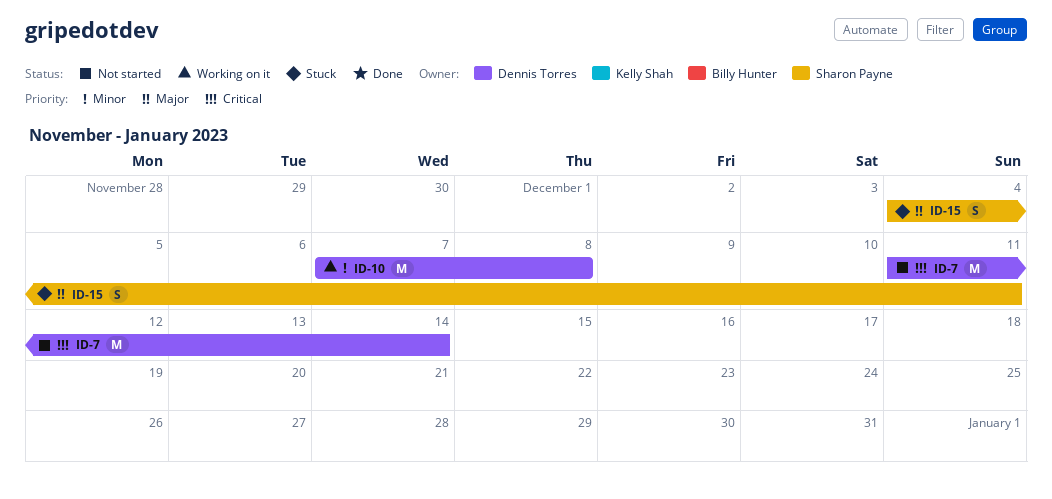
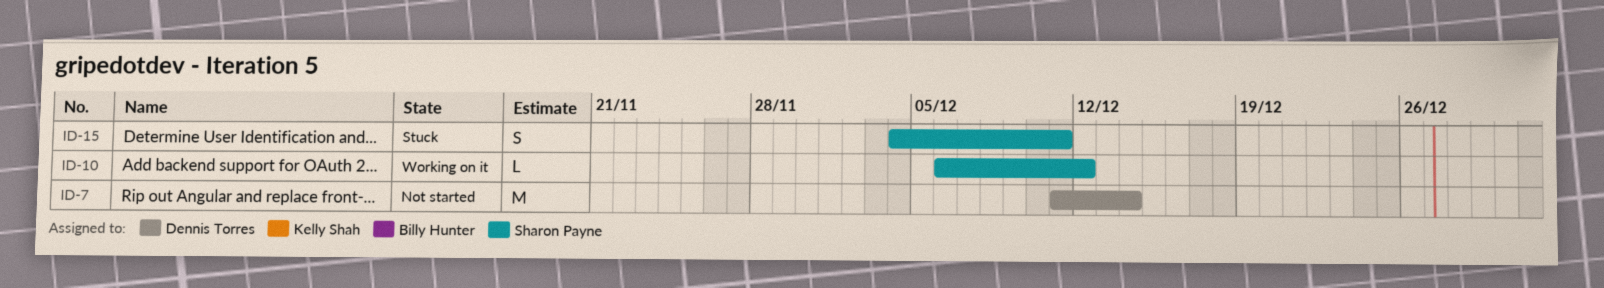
ID-10, owner: Dennis Torres -> Sharon Payne
ID-10, estimate: M -> L
ID-10, start: Dec 7 -> Dec 6
ID-10, due: Dec 8 -> Dec 12

